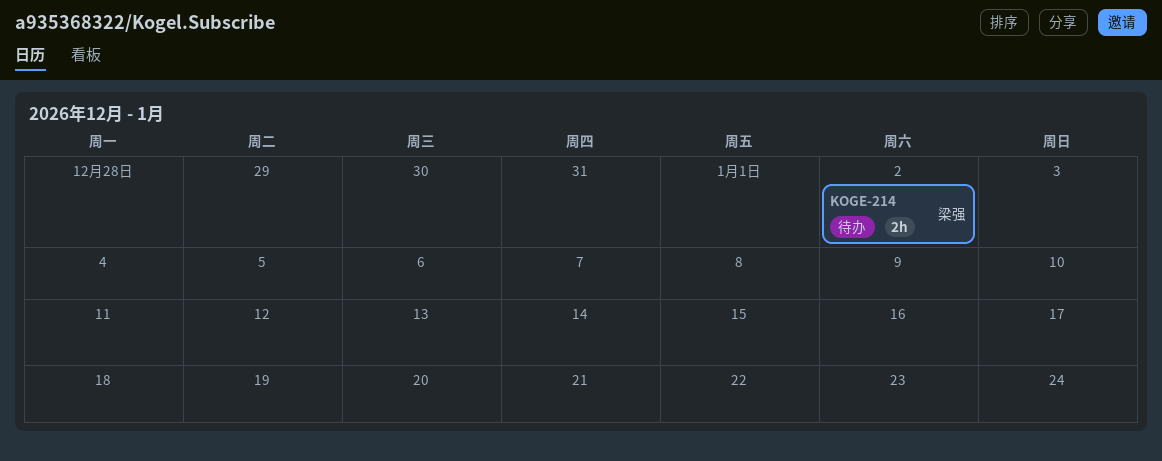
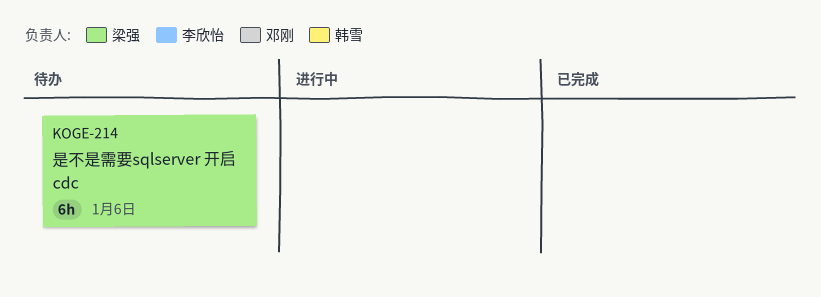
KOGE-214, estimate: 2h -> 6h
KOGE-214, due: Jan 2 -> Jan 6

